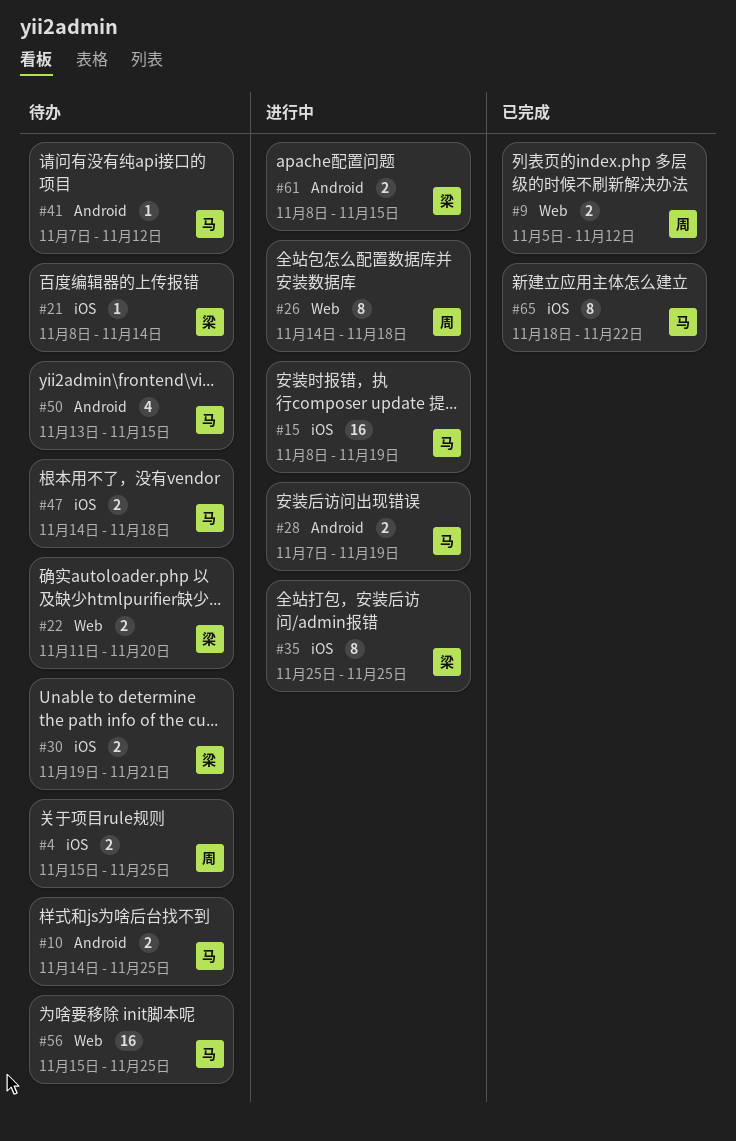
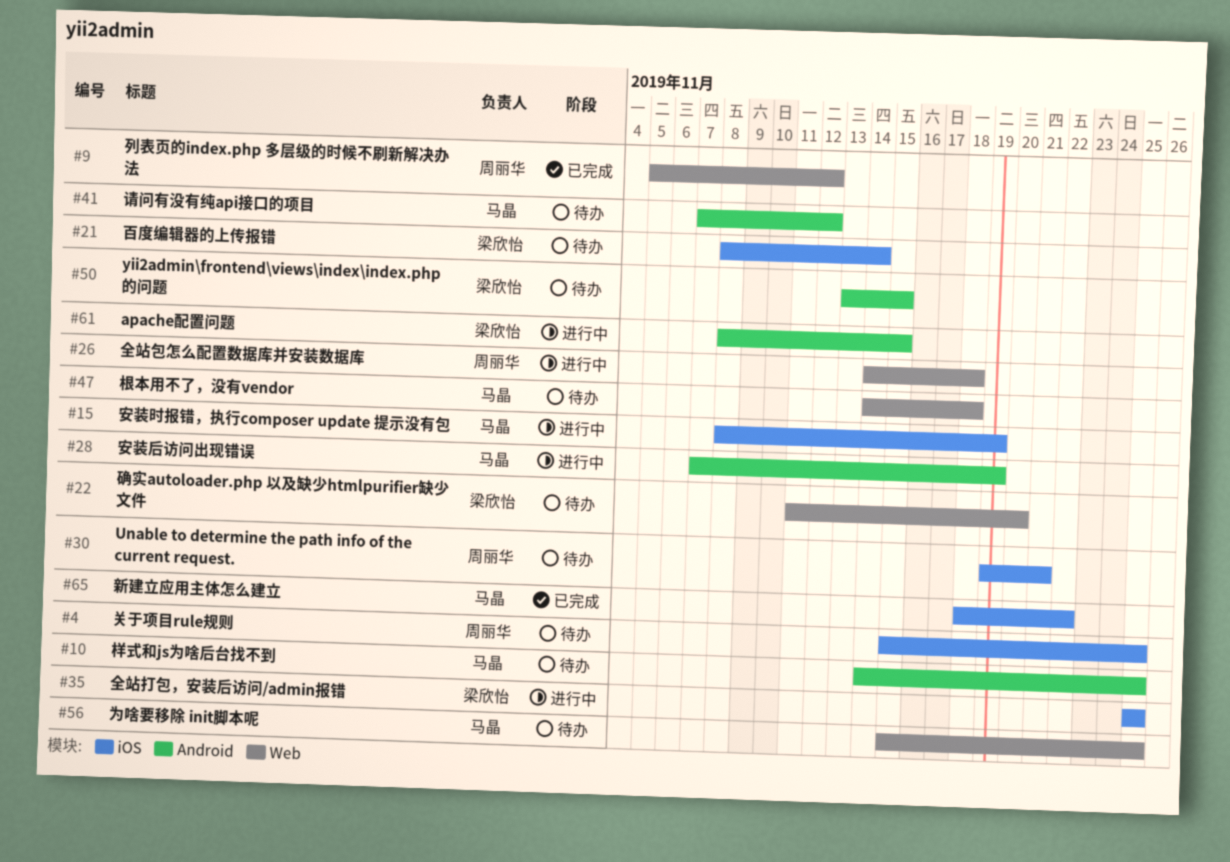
#30, owner: 梁欣怡 -> 周丽华
#47, label: iOS -> Web
#50, owner: 马晶 -> 梁欣怡

